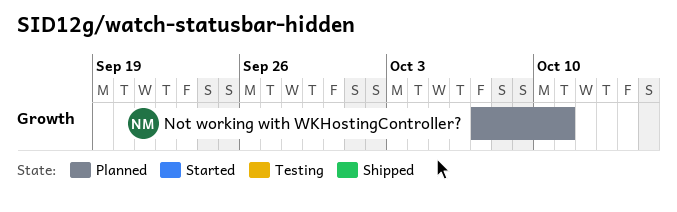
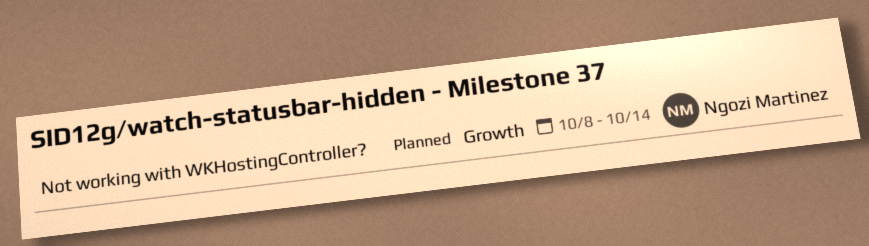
Not working with WKHostingController?, start: Oct 7 -> Oct 8
Not working with WKHostingController?, due: Oct 11 -> Oct 14

